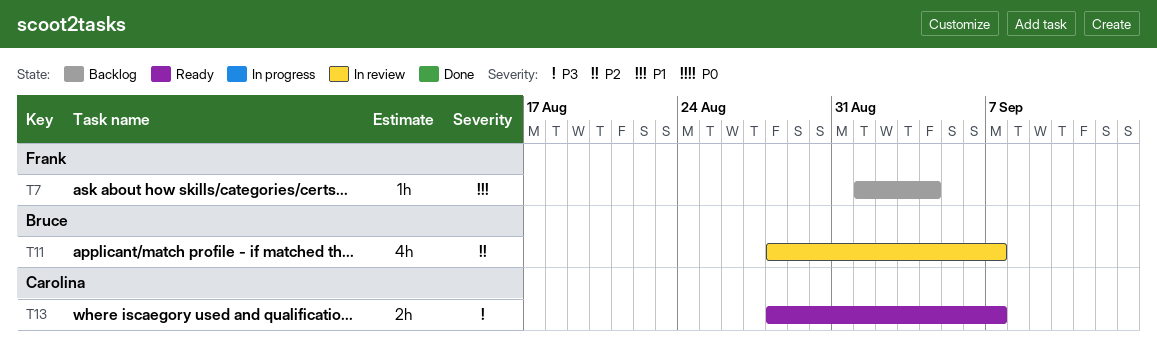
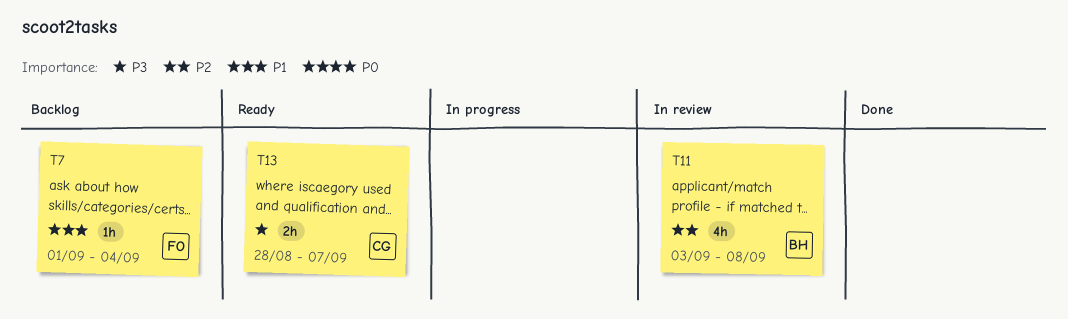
T11, start: Aug 28 -> Sep 3
T11, due: Sep 7 -> Sep 8

